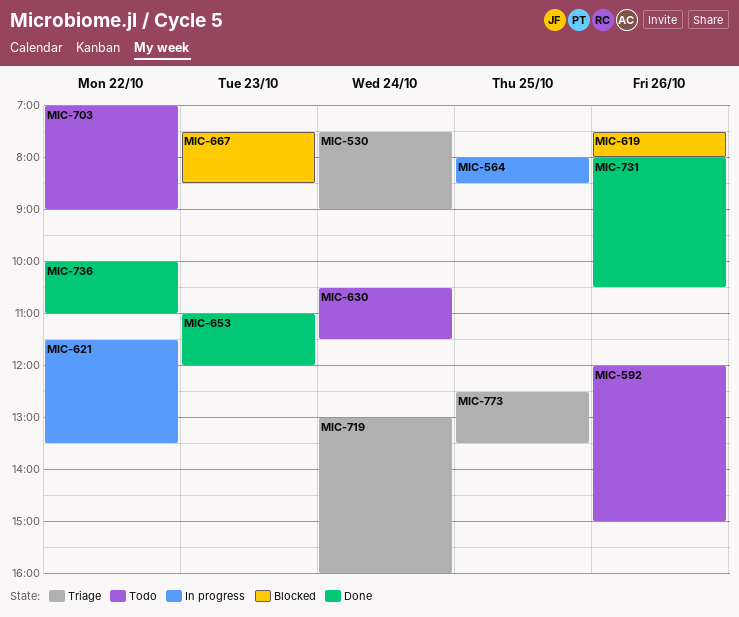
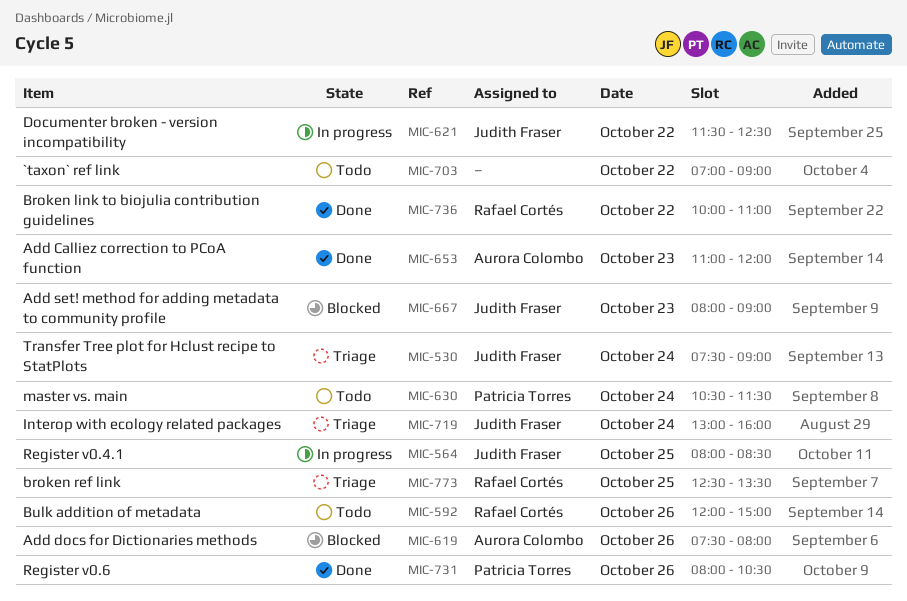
MIC-621, ends: 13:30 -> 12:30
MIC-667, begins: 07:30 -> 08:00
MIC-667, ends: 08:30 -> 09:00

